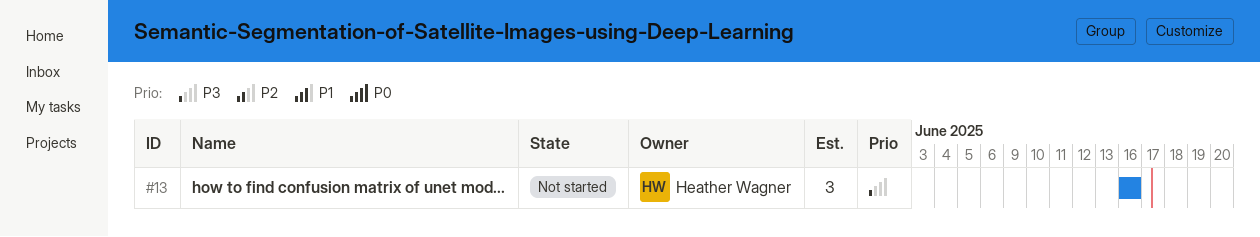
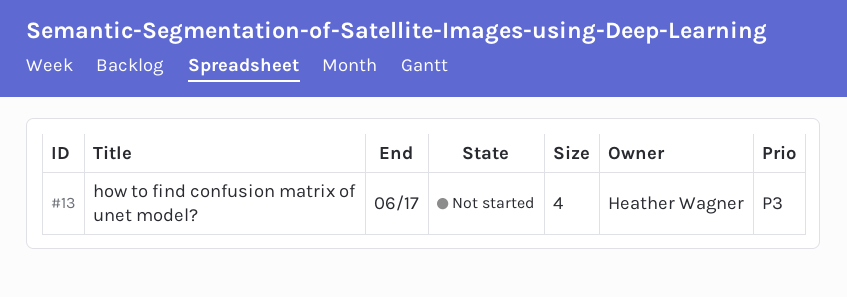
#13, estimate: 3 -> 4
#13, due: Jun 16 -> Jun 17

